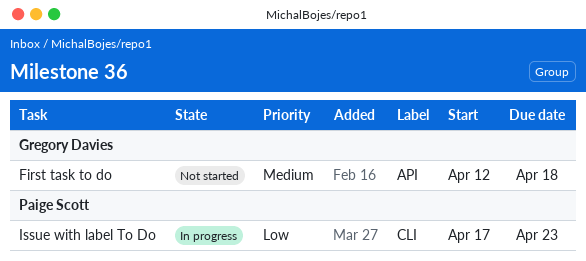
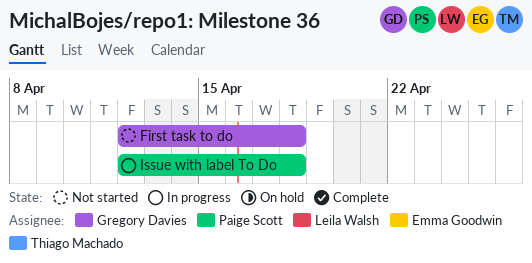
Issue with label To Do, start: Apr 17 -> Apr 12
Issue with label To Do, due: Apr 23 -> Apr 18

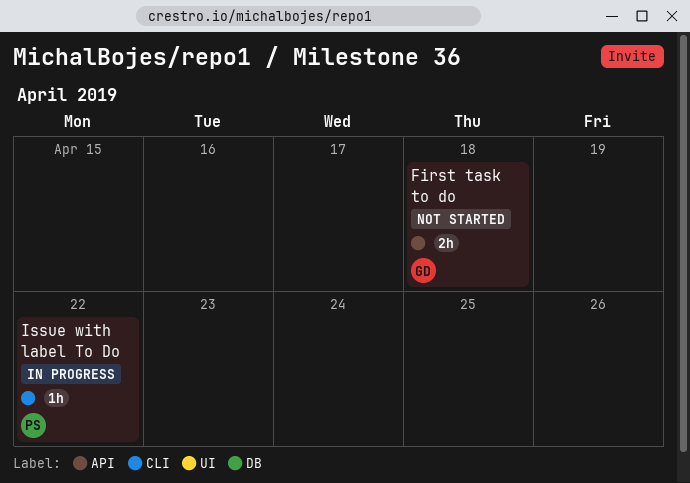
Issue with label To Do, due: Apr 18 -> Apr 22

